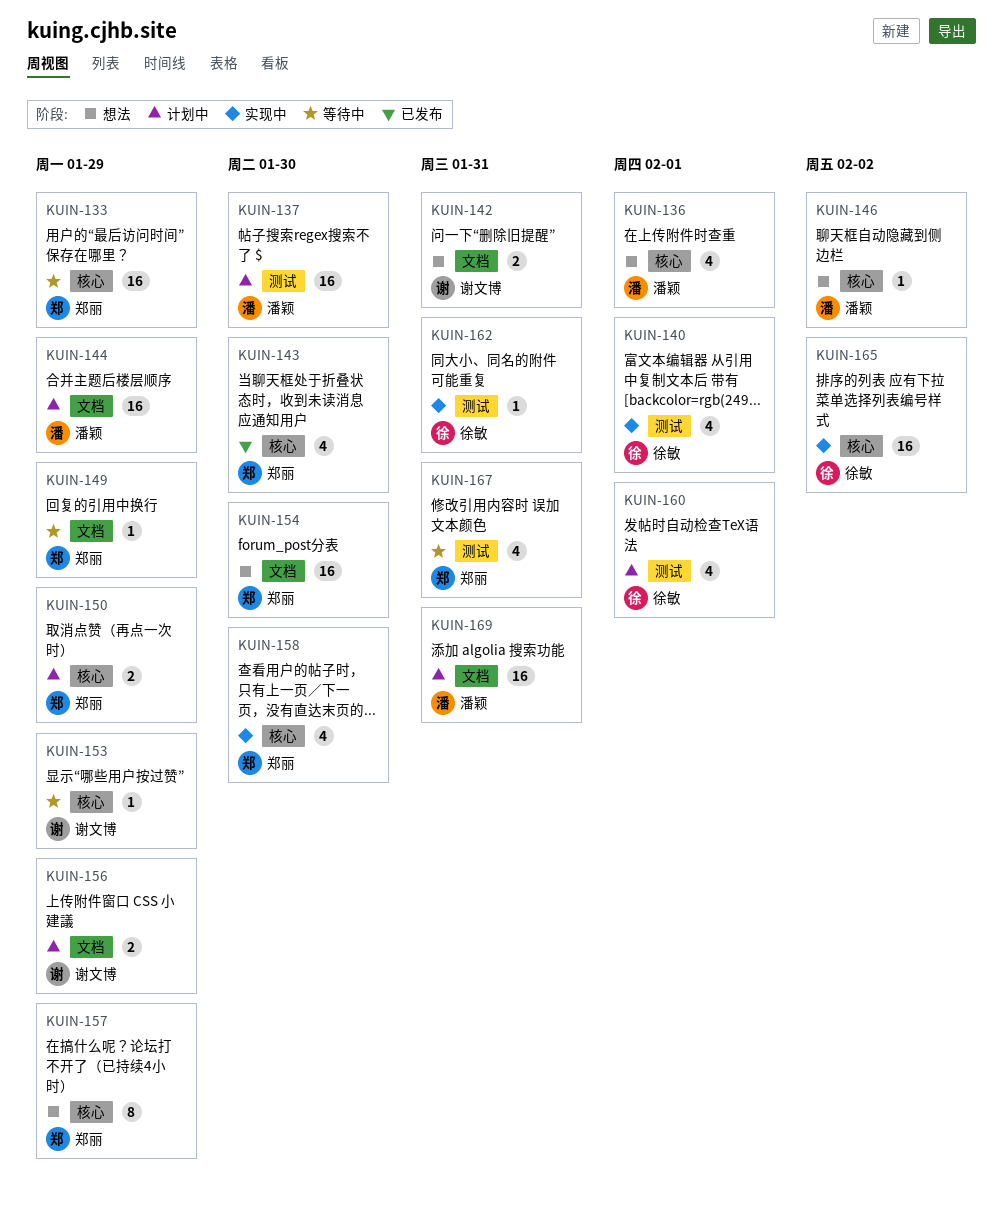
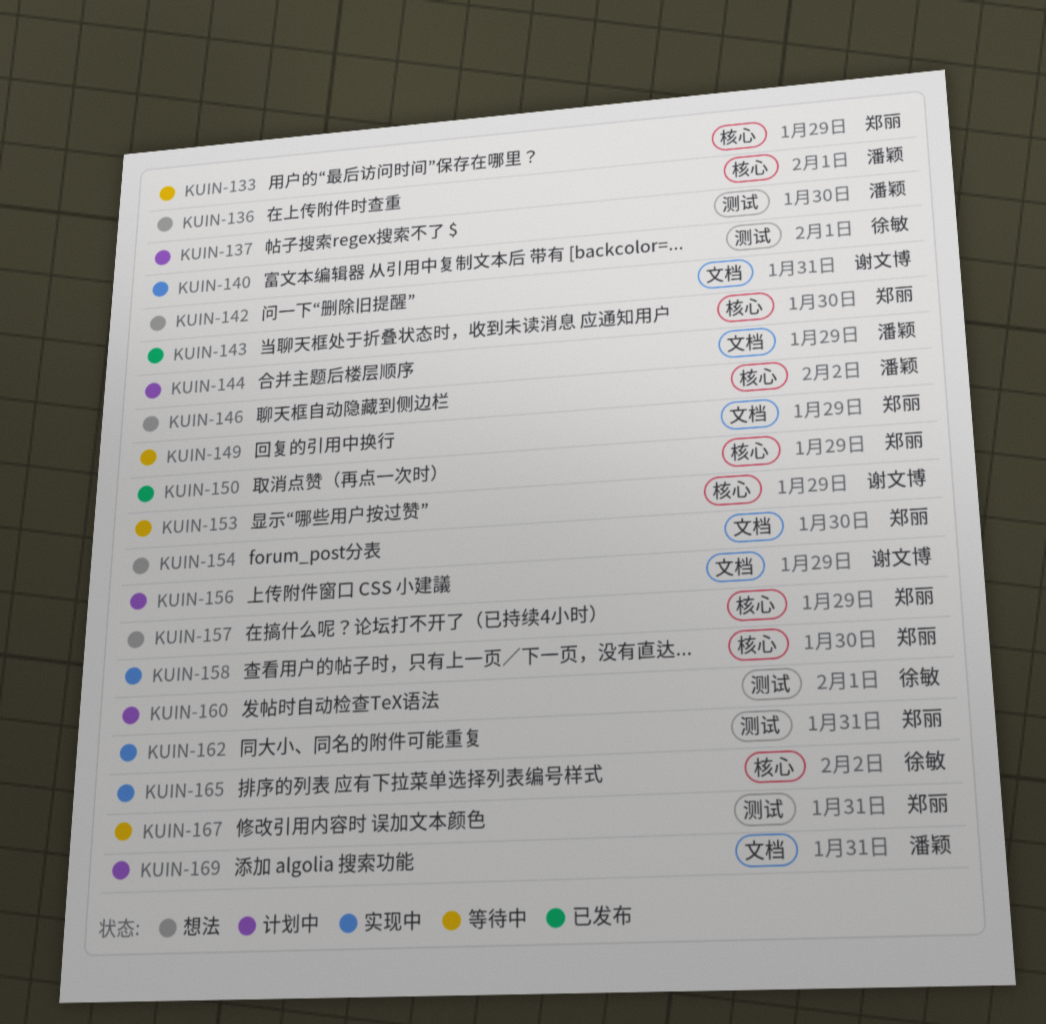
KUIN-150, status: 计划中 -> 已发布
KUIN-162, owner: 徐敏 -> 郑丽

